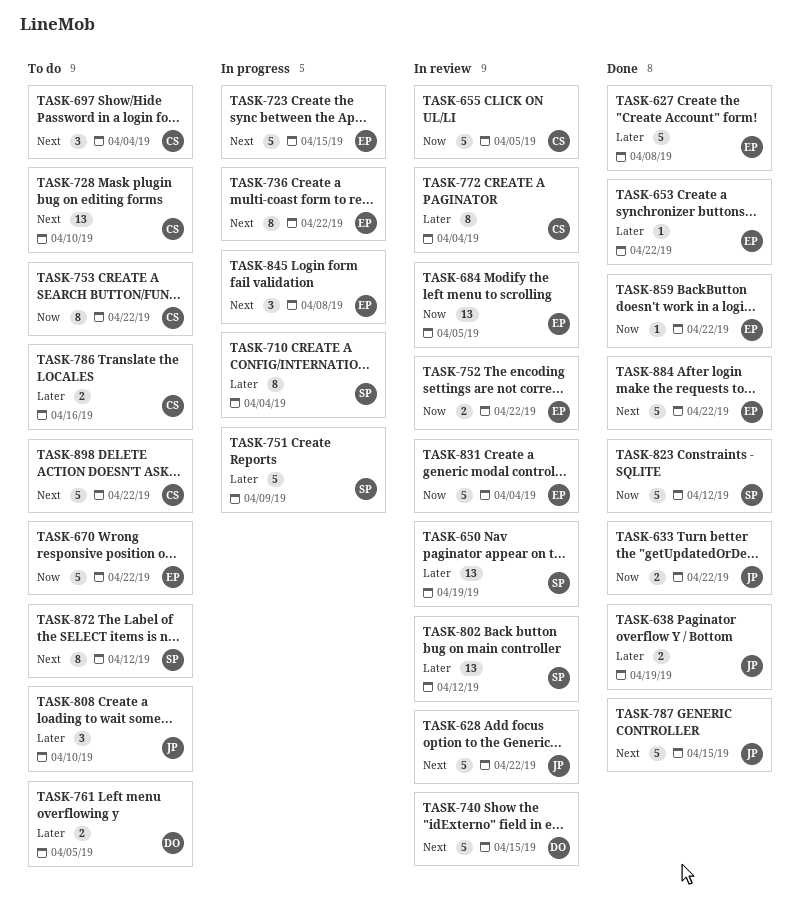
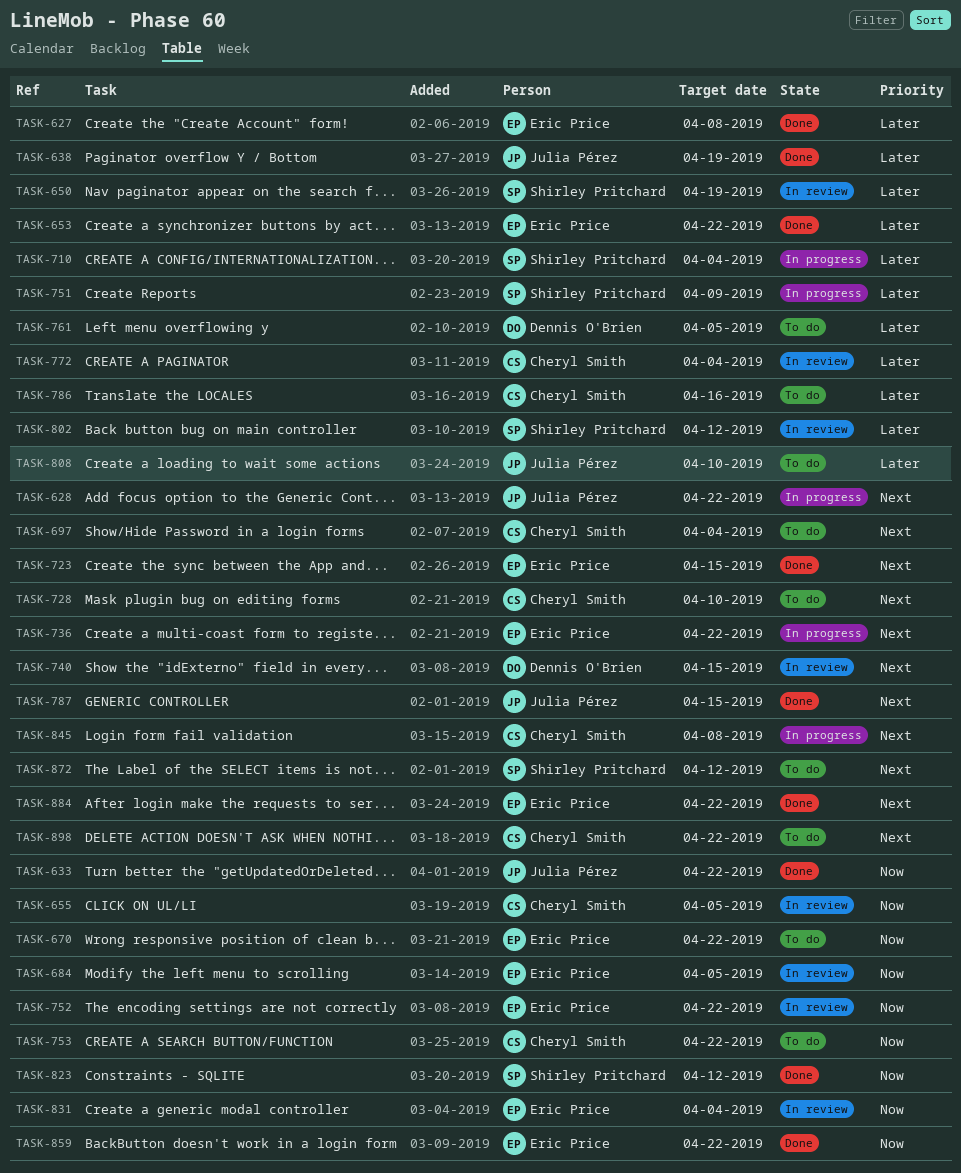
TASK-628, status: In review -> In progress
TASK-723, status: In progress -> Done
TASK-845, owner: Eric Price -> Cheryl Smith

